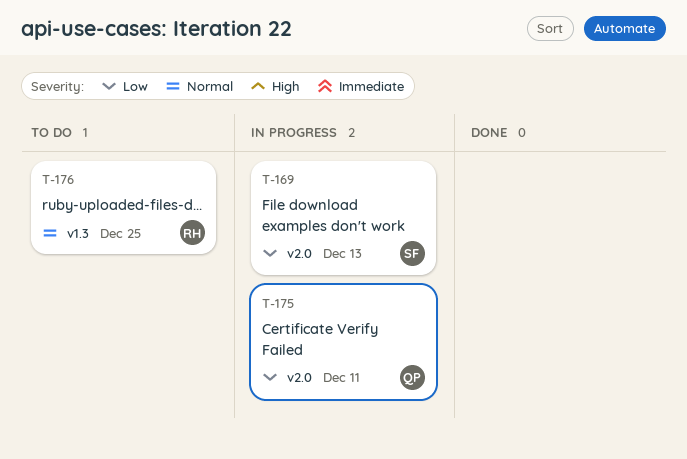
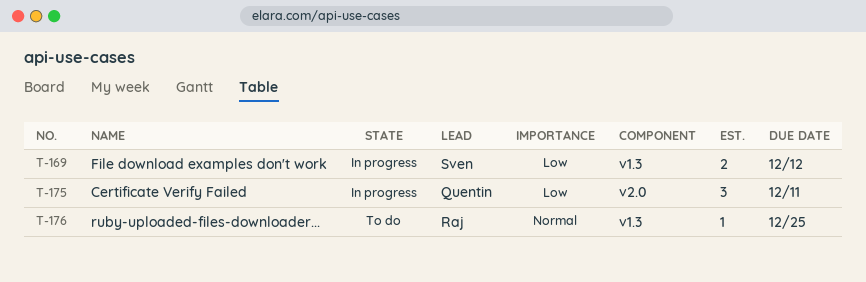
T-169, label: v2.0 -> v1.3
T-169, due: Dec 13 -> Dec 12

